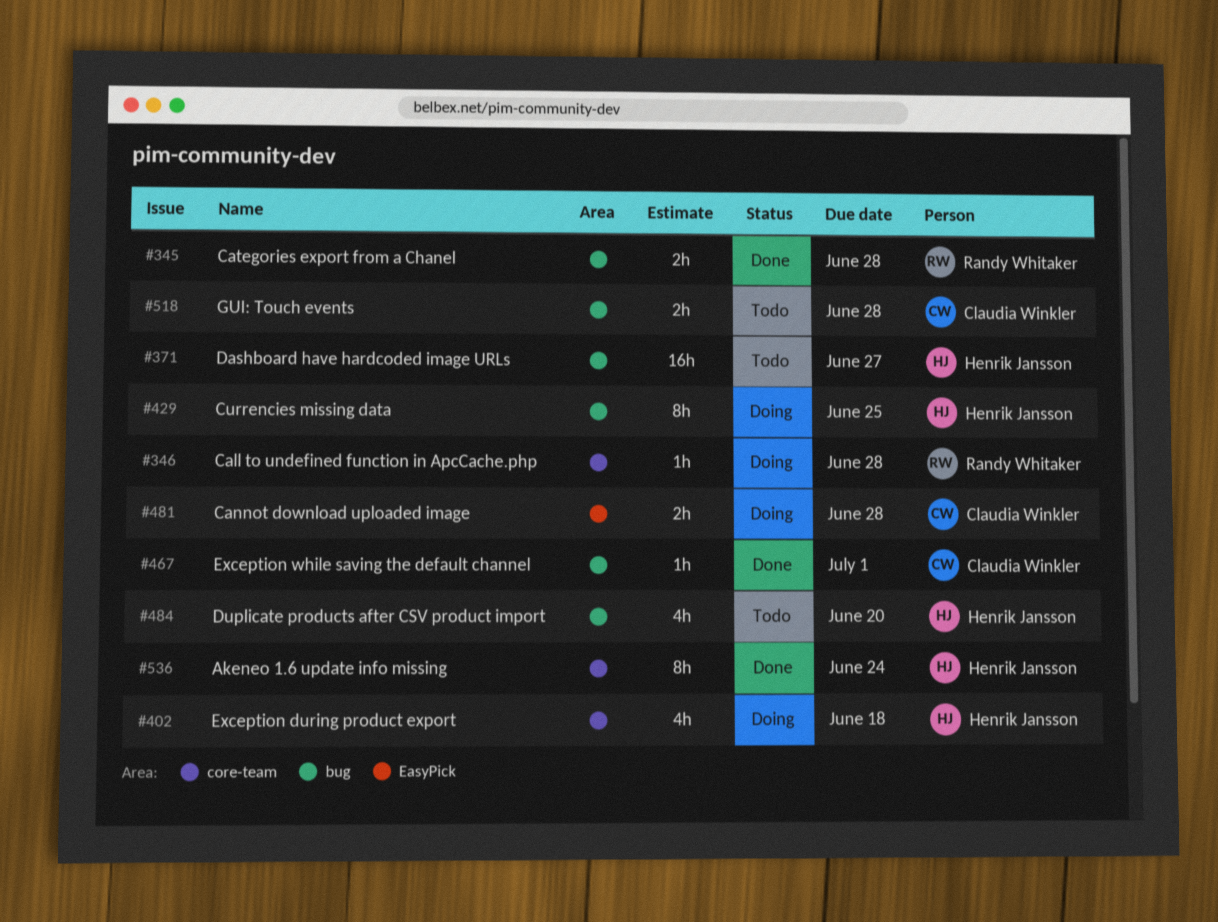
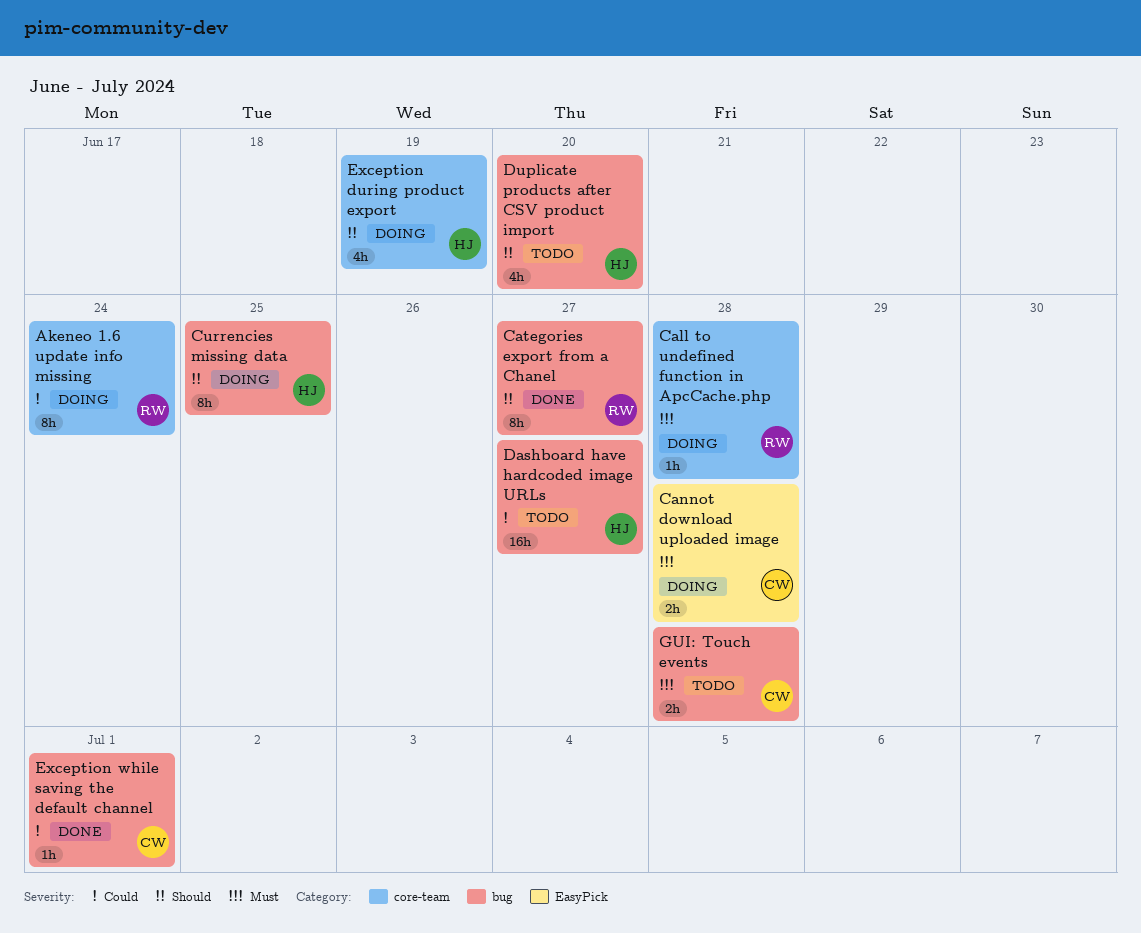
Akeneo 1.6 update info missing, status: Done -> Doing
Akeneo 1.6 update info missing, owner: Henrik Jansson -> Randy Whitaker
Categories export from a Chanel, estimate: 2h -> 8h
Categories export from a Chanel, due: Jun 28 -> Jun 27
Exception during product export, due: Jun 18 -> Jun 19

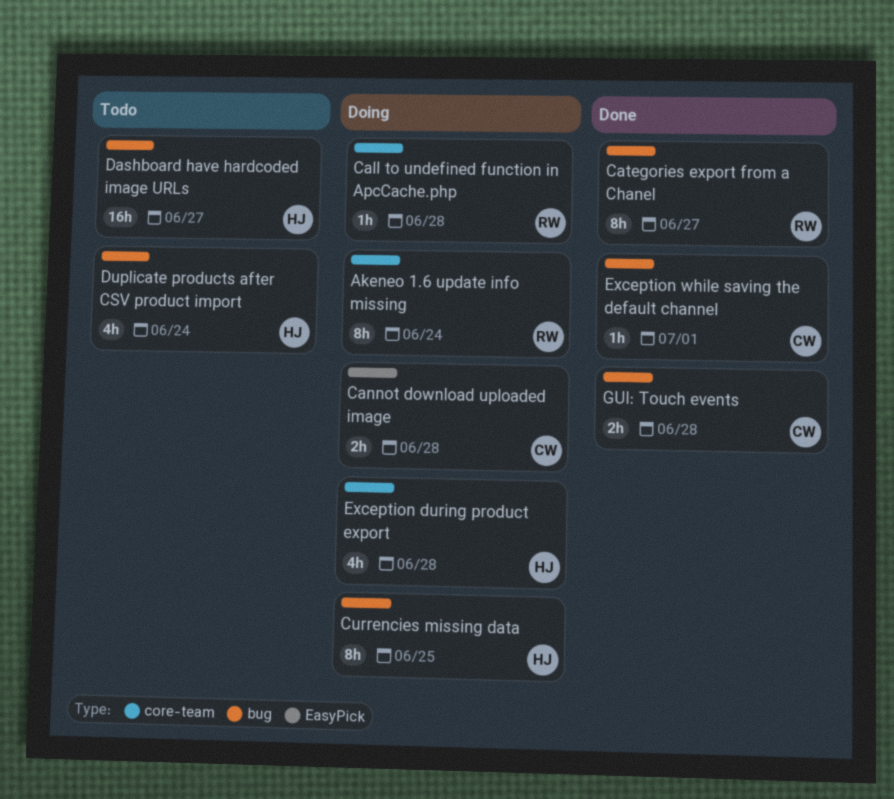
Duplicate products after CSV product import, due: Jun 20 -> Jun 24
Exception during product export, due: Jun 19 -> Jun 28
GUI: Touch events, status: Todo -> Done

